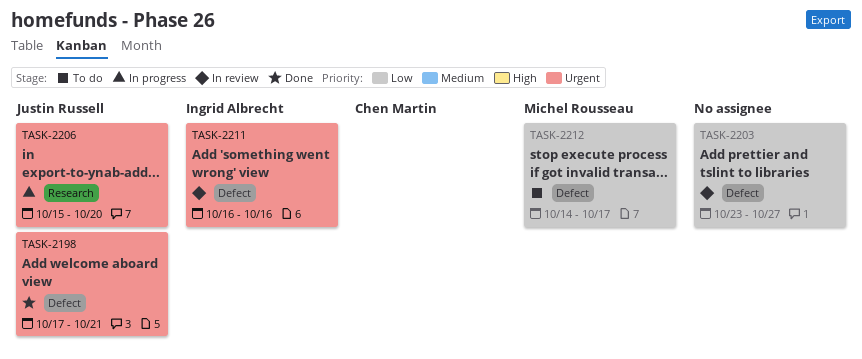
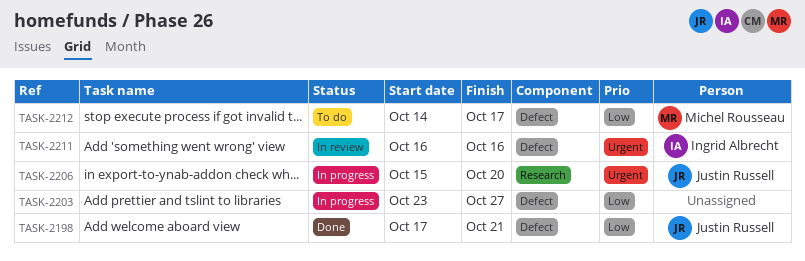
TASK-2198, priority: Urgent -> Low
TASK-2203, status: In review -> In progress

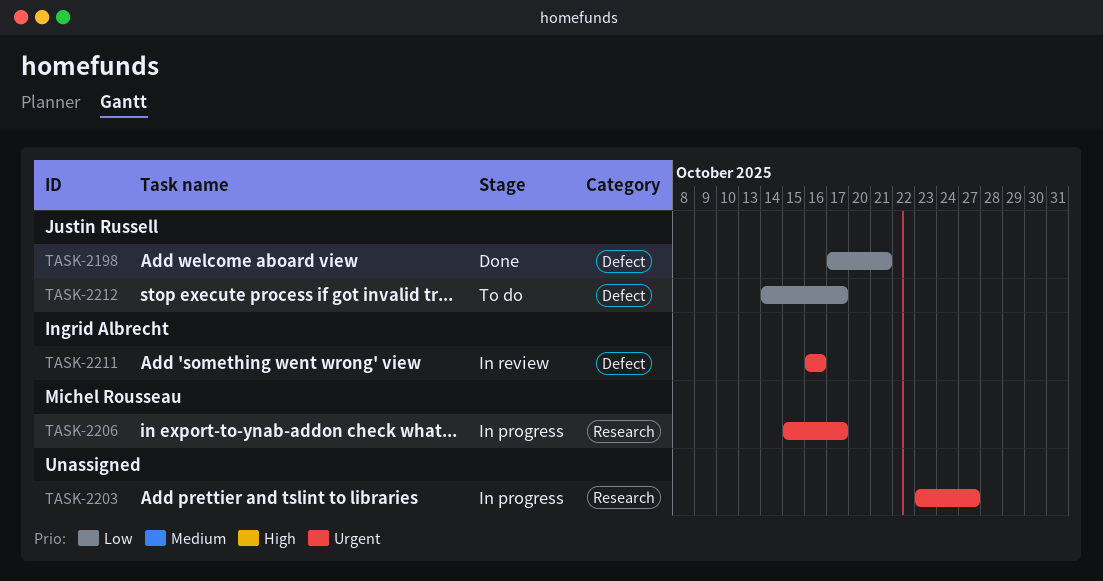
TASK-2203, priority: Low -> Urgent
TASK-2203, label: Defect -> Research
TASK-2206, owner: Justin Russell -> Michel Rousseau
TASK-2206, due: Oct 20 -> Oct 17
TASK-2212, owner: Michel Rousseau -> Justin Russell

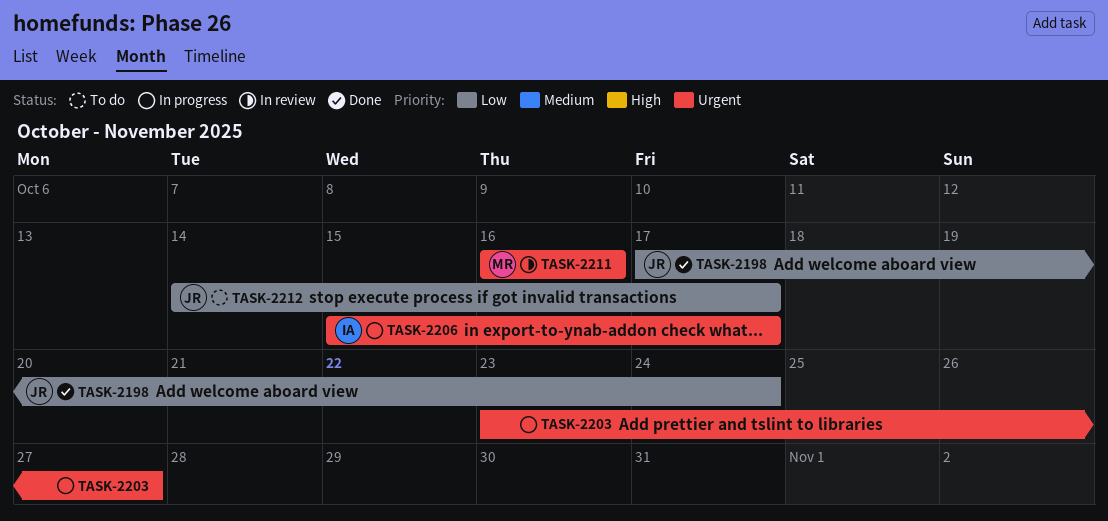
TASK-2198, due: Oct 21 -> Oct 24
TASK-2206, owner: Michel Rousseau -> Ingrid Albrecht
TASK-2211, owner: Ingrid Albrecht -> Michel Rousseau

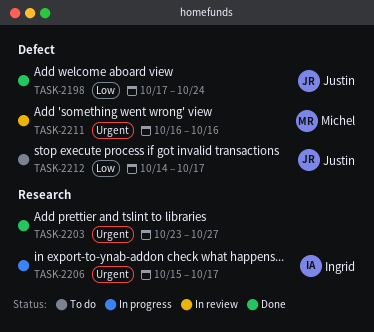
TASK-2203, status: In progress -> Done

